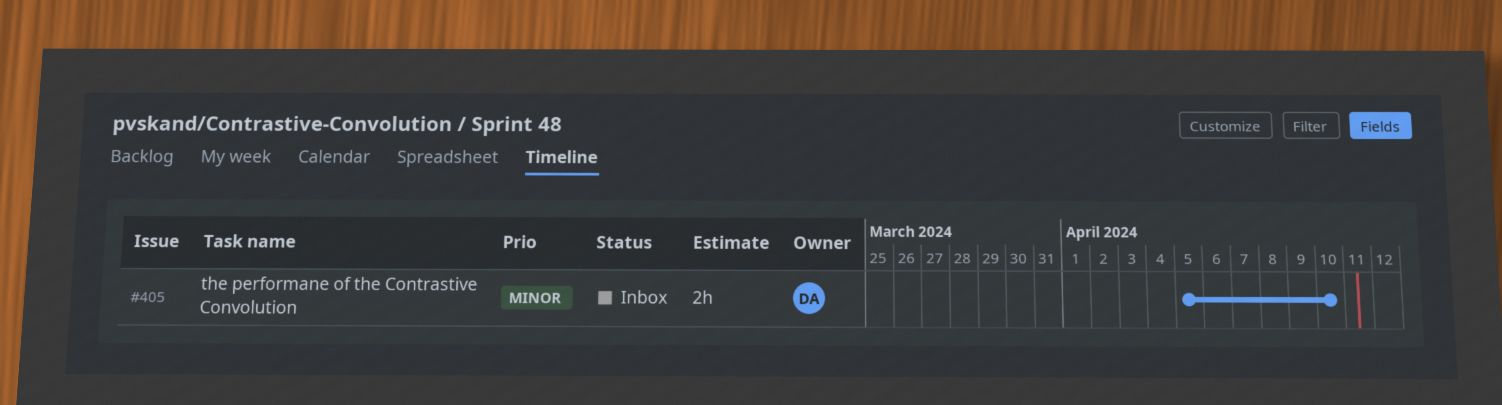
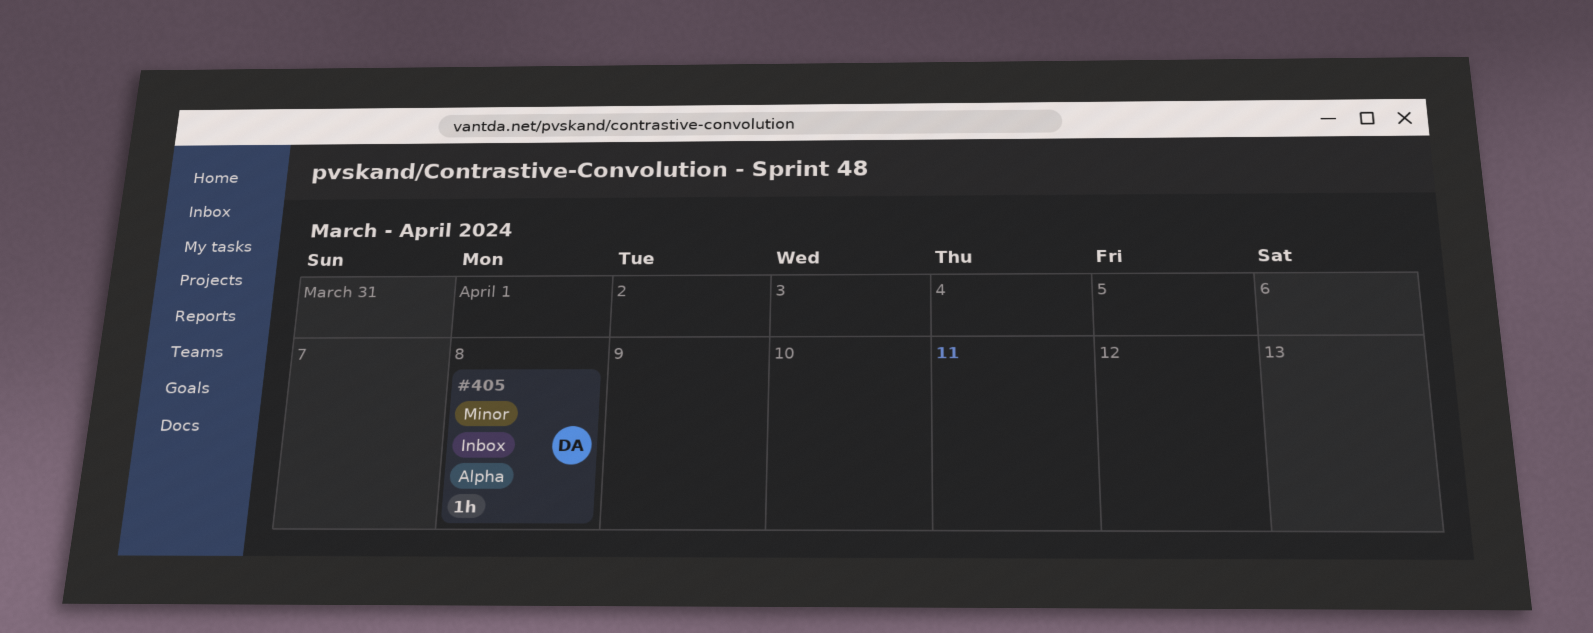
#405, estimate: 2h -> 1h
#405, due: Apr 10 -> Apr 8

